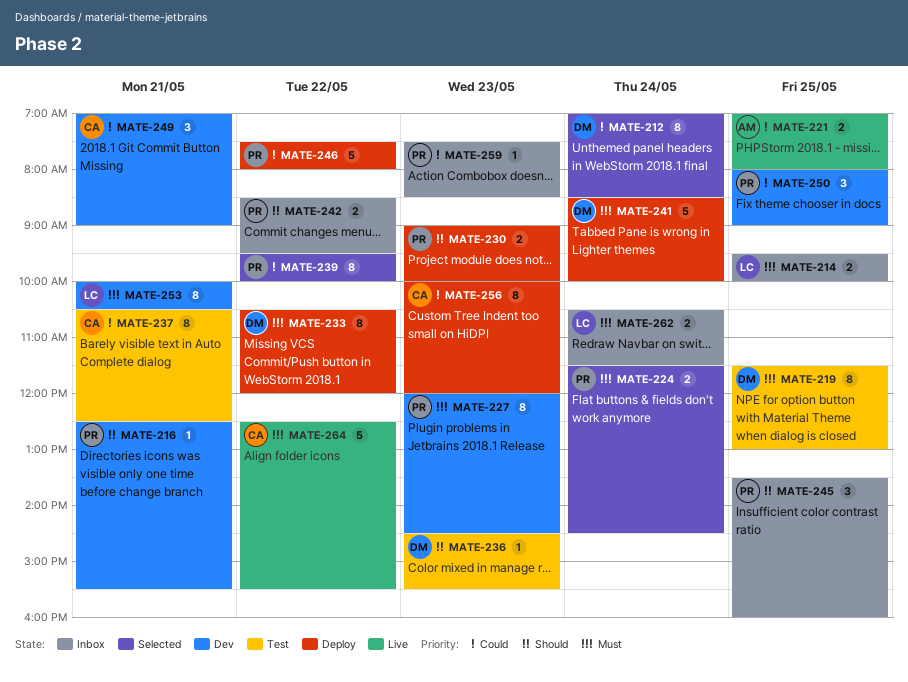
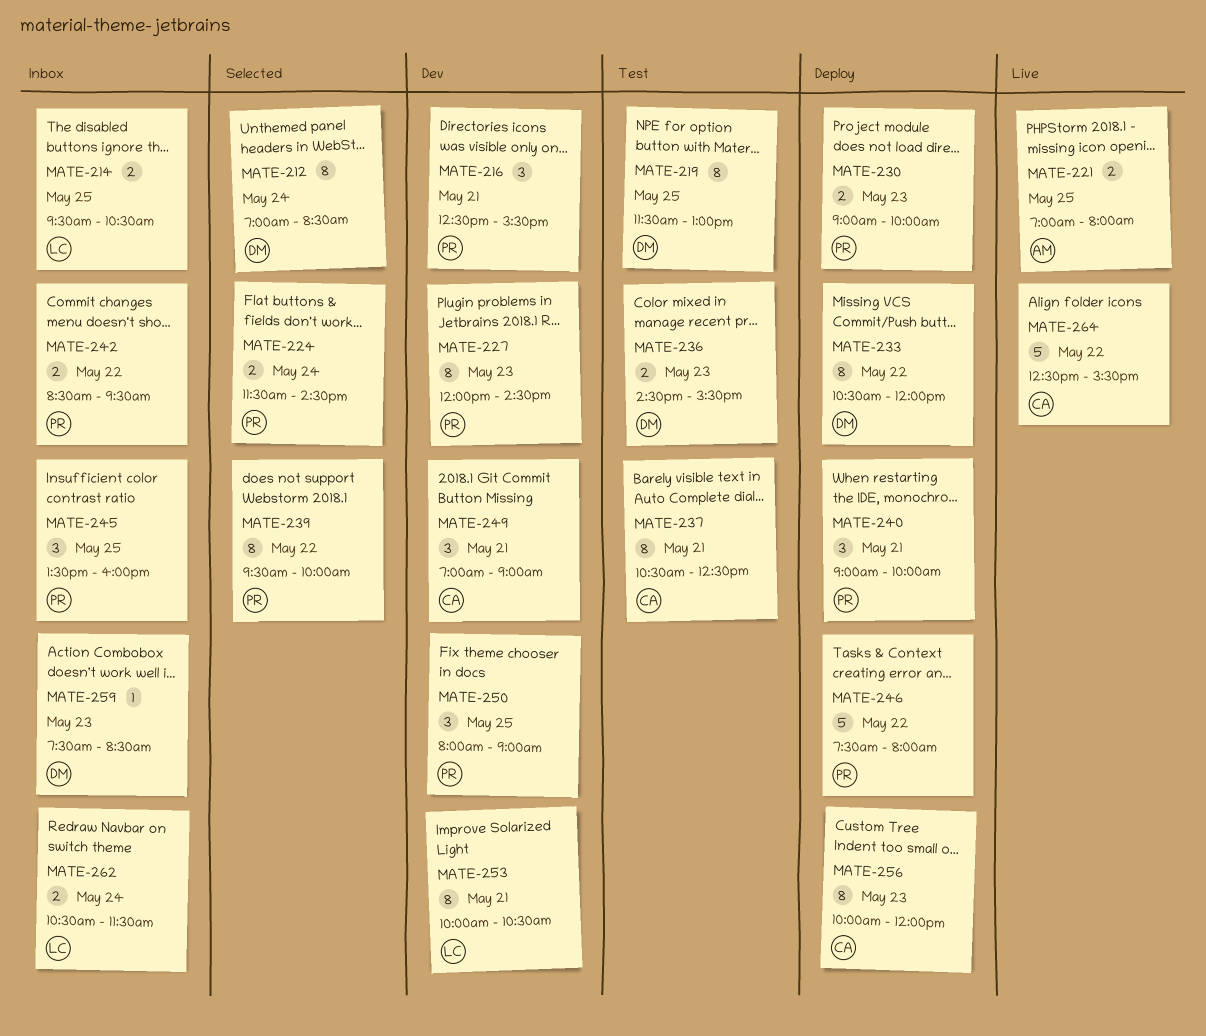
MATE-214, ends: 10:00 -> 10:30
MATE-216, estimate: 1 -> 3
MATE-236, estimate: 1 -> 2
MATE-240: none -> present
MATE-241: present -> none
MATE-259, owner: PR -> DM

